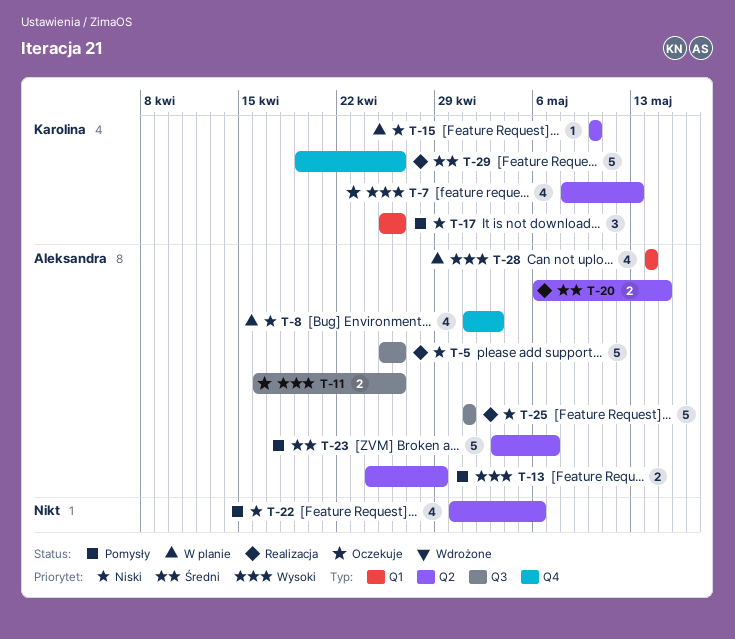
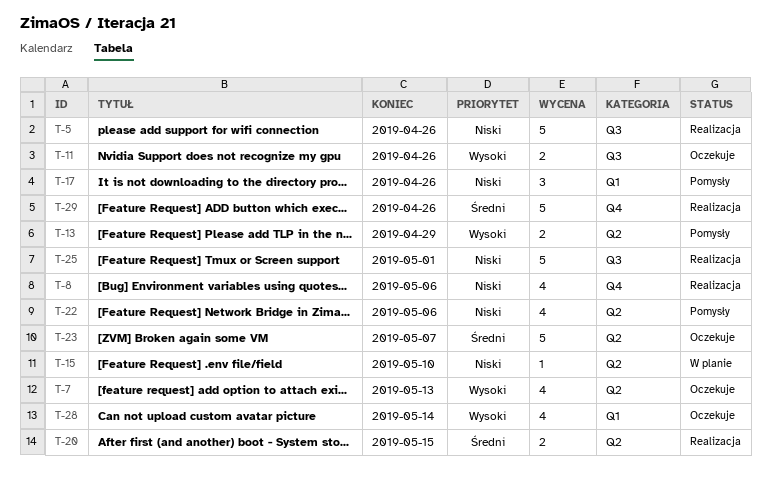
T-8, status: W planie -> Realizacja
T-8, due: May 3 -> May 6
T-23, status: Pomysły -> Oczekuje
T-28, status: W planie -> Oczekuje

